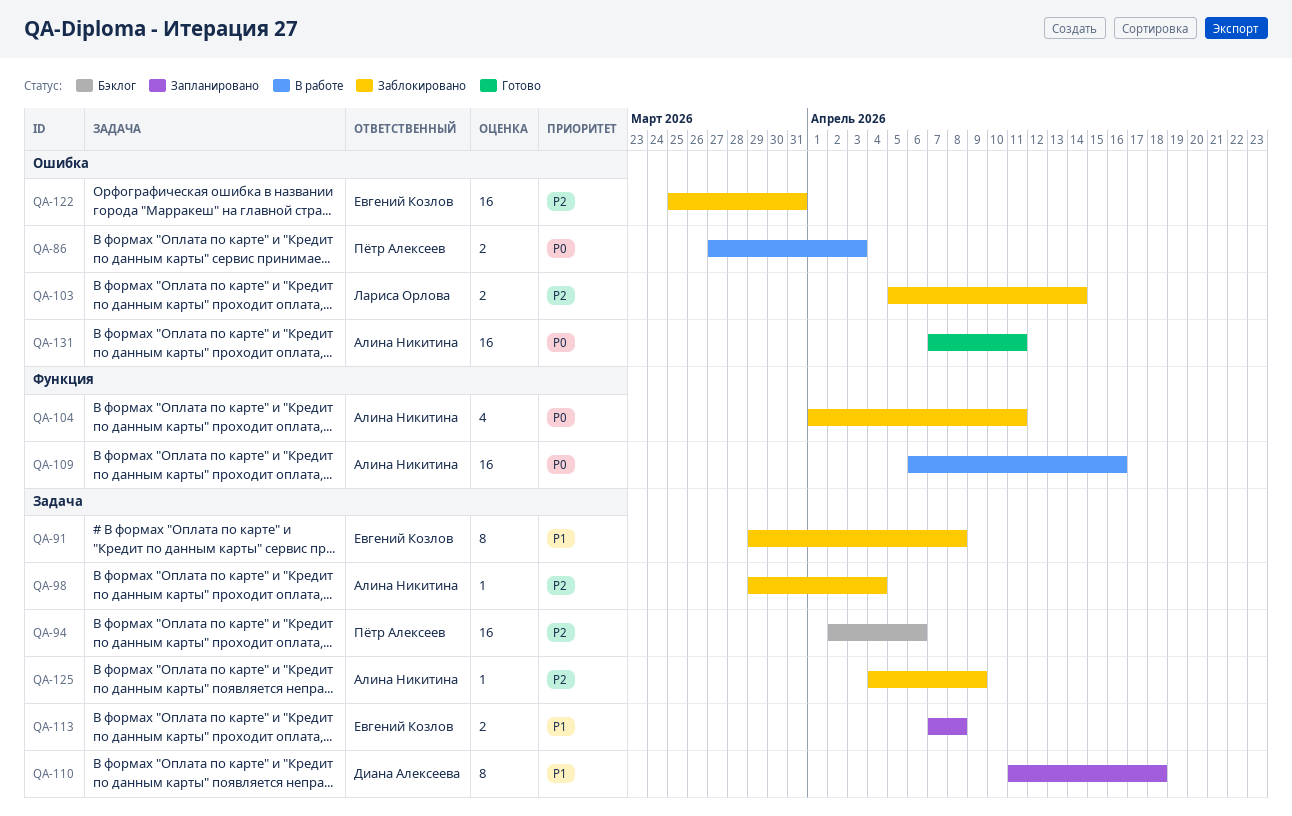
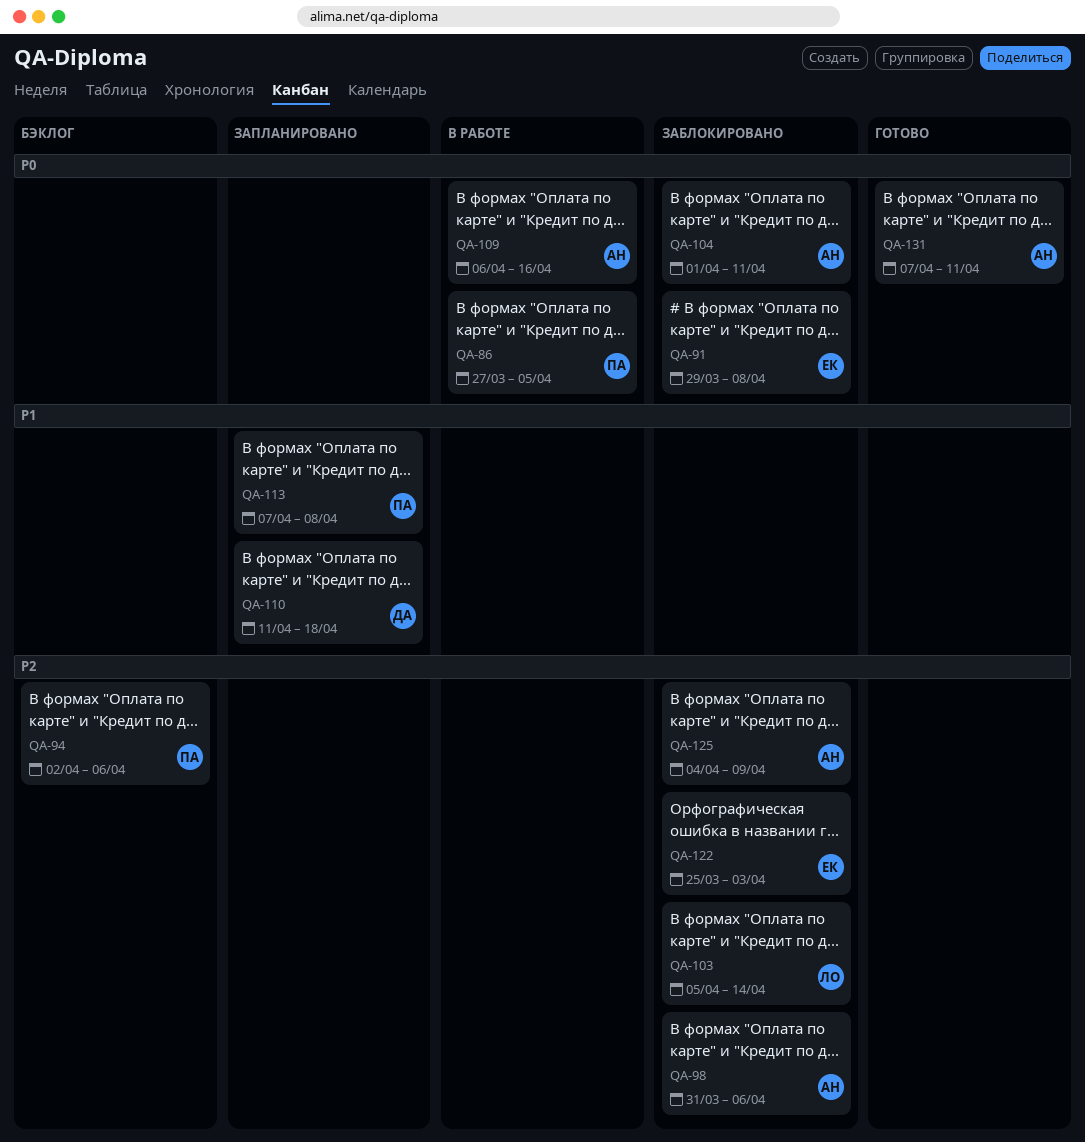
QA-86, due: Apr 3 -> Apr 5
QA-91, priority: P1 -> P0
QA-98, start: Mar 29 -> Mar 31
QA-98, due: Apr 4 -> Apr 6
QA-113, owner: Евгений Козлов -> Пётр Алексеев
QA-122, due: Mar 31 -> Apr 3

